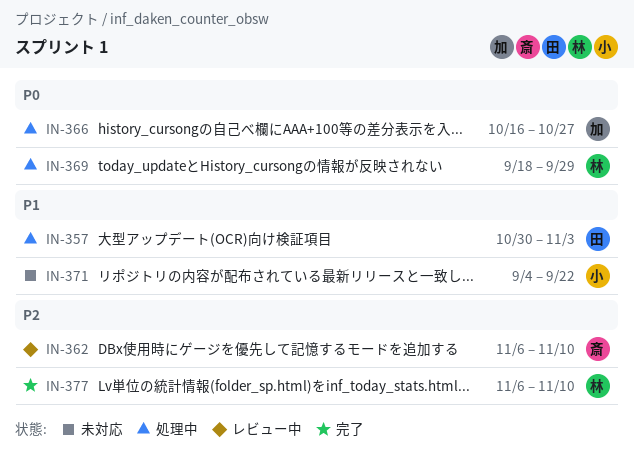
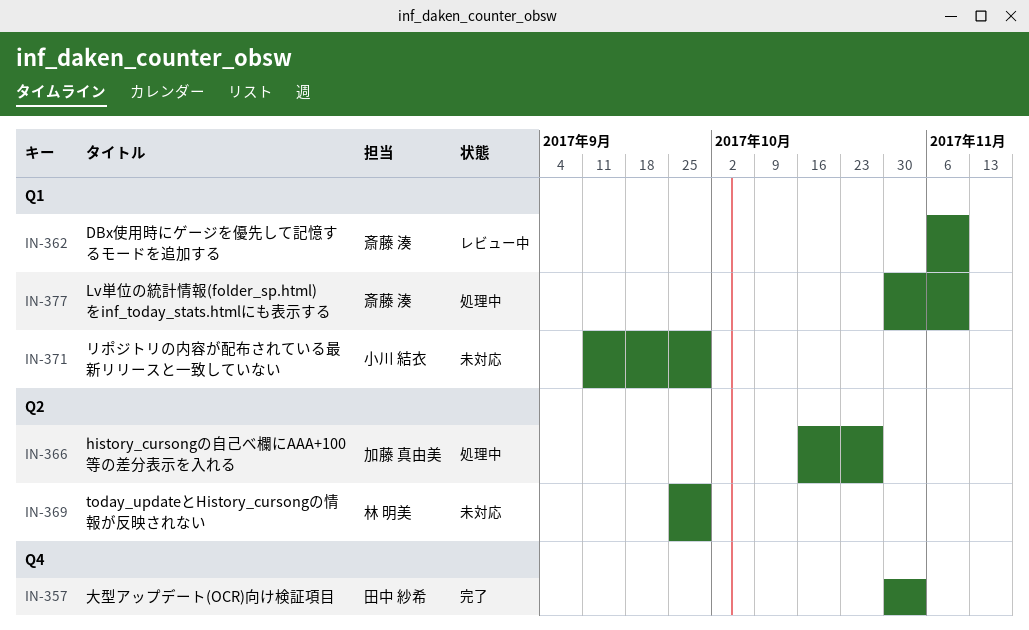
IN-357, status: 処理中 -> 完了
IN-369, status: 処理中 -> 未対応
IN-369, start: Sep 18 -> Sep 25
IN-371, start: Sep 4 -> Sep 11
IN-371, due: Sep 22 -> Sep 29
IN-377, status: 完了 -> 処理中
IN-377, owner: 林 明美 -> 斎藤 湊
IN-377, start: Nov 6 -> Oct 30

